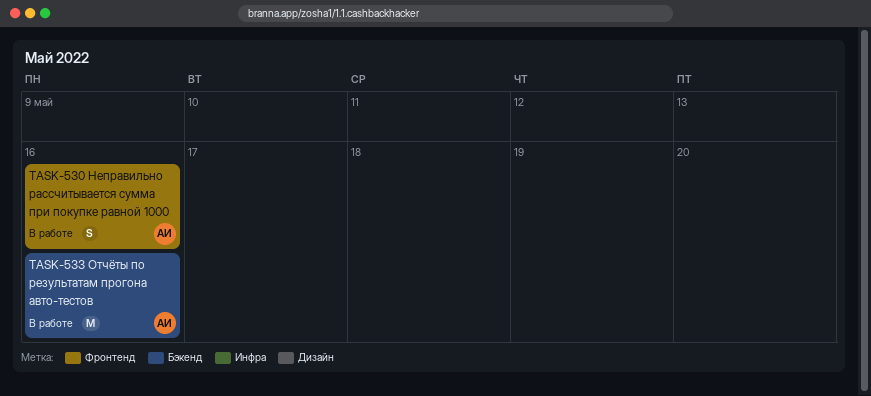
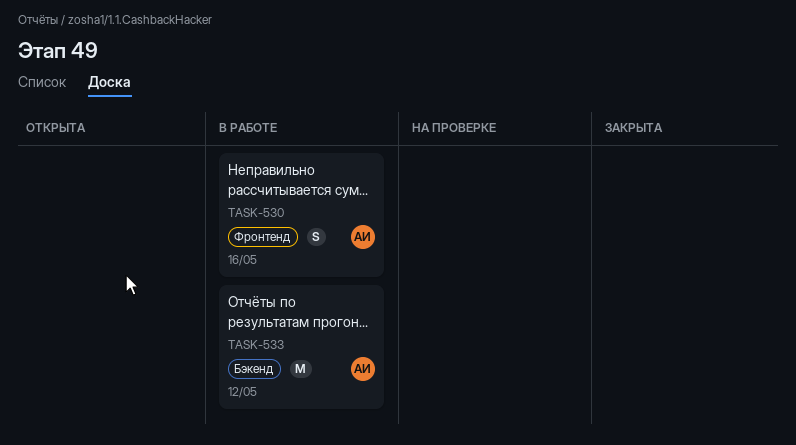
TASK-533, due: May 16 -> May 12

